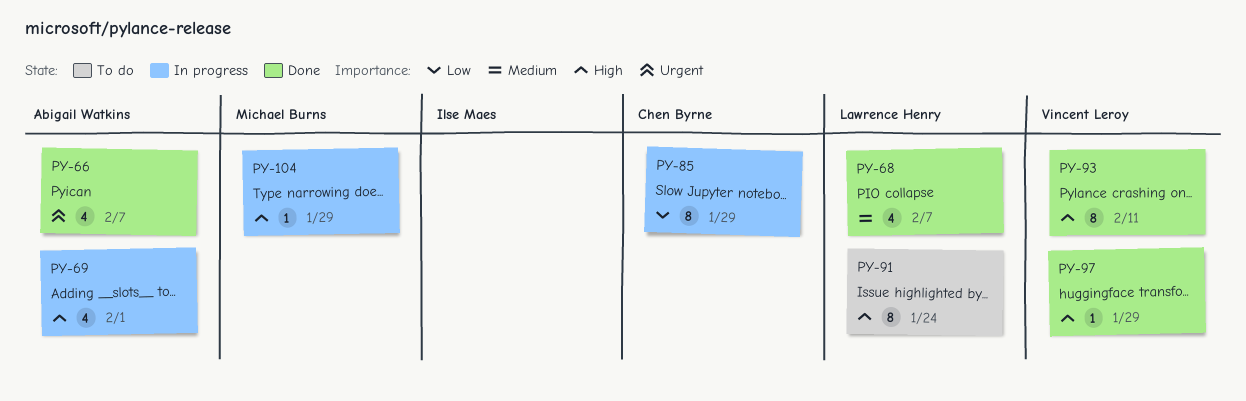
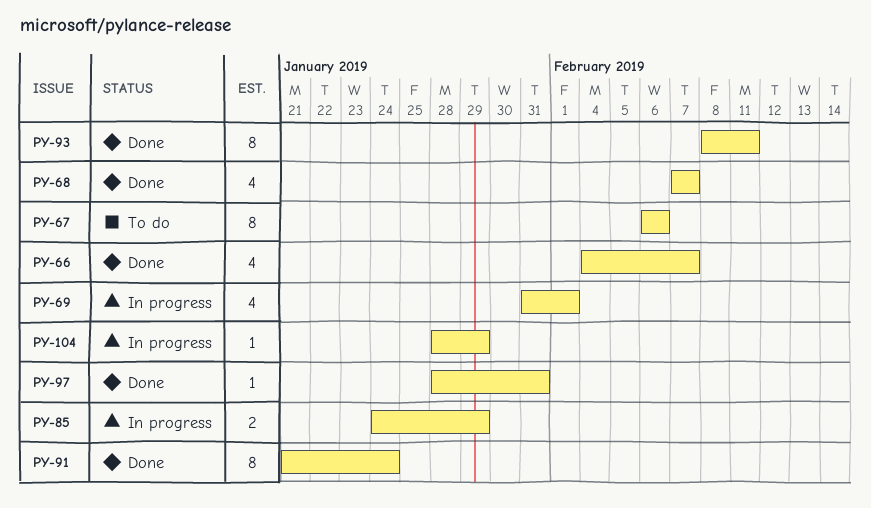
PY-67: none -> present
PY-85, estimate: 8 -> 2
PY-91, status: To do -> Done
PY-97, due: Jan 29 -> Jan 31

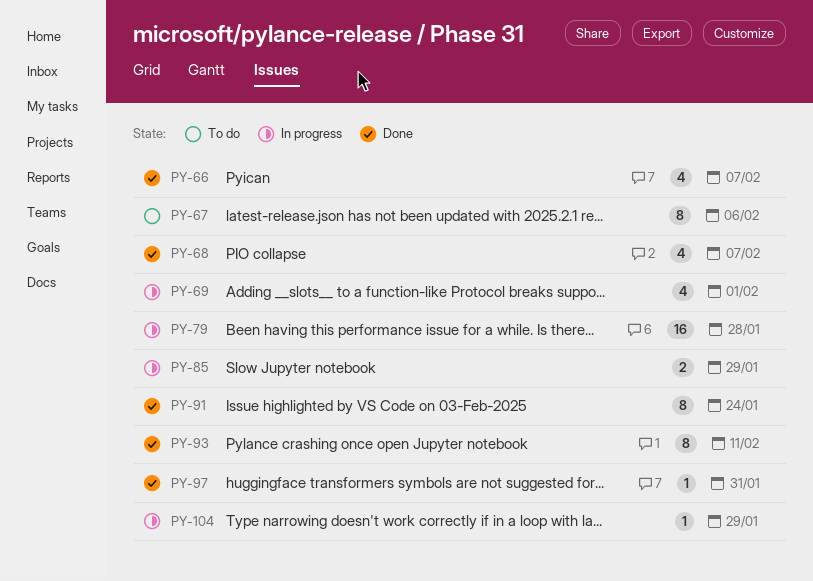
PY-79: none -> present

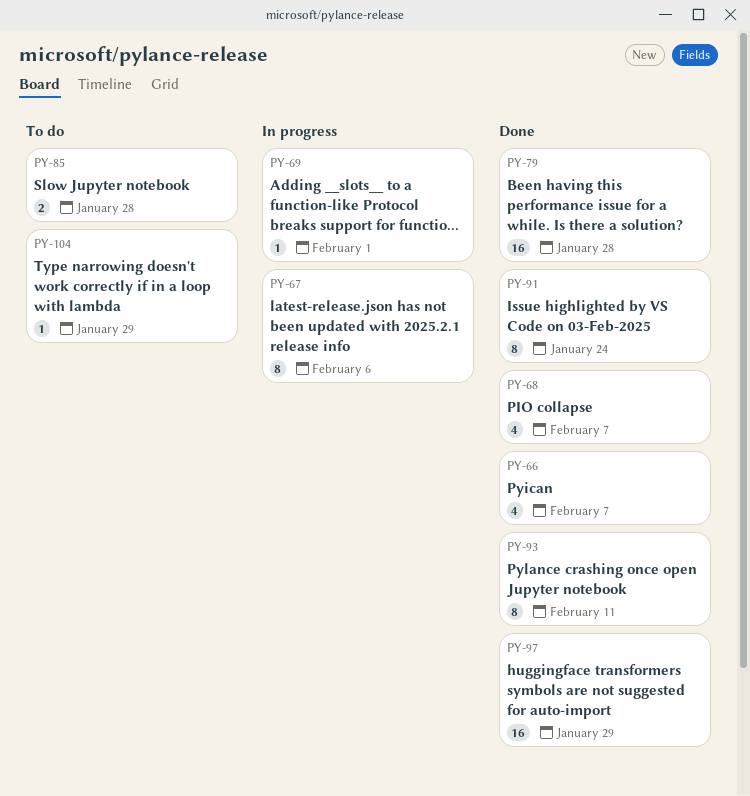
PY-67, status: To do -> In progress
PY-69, estimate: 4 -> 1
PY-79, status: In progress -> Done
PY-85, status: In progress -> To do
PY-85, due: Jan 29 -> Jan 28
PY-97, estimate: 1 -> 16
PY-97, due: Jan 31 -> Jan 29
PY-104, status: In progress -> To do

